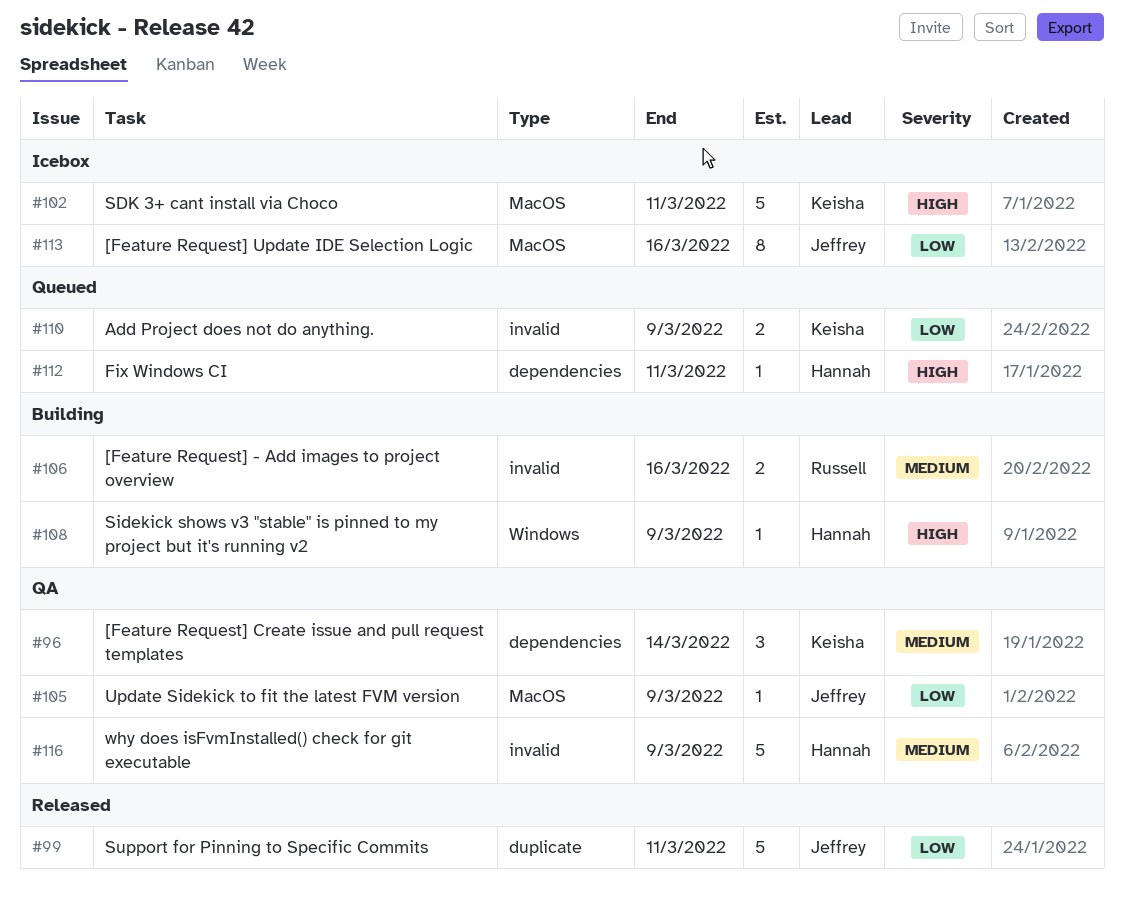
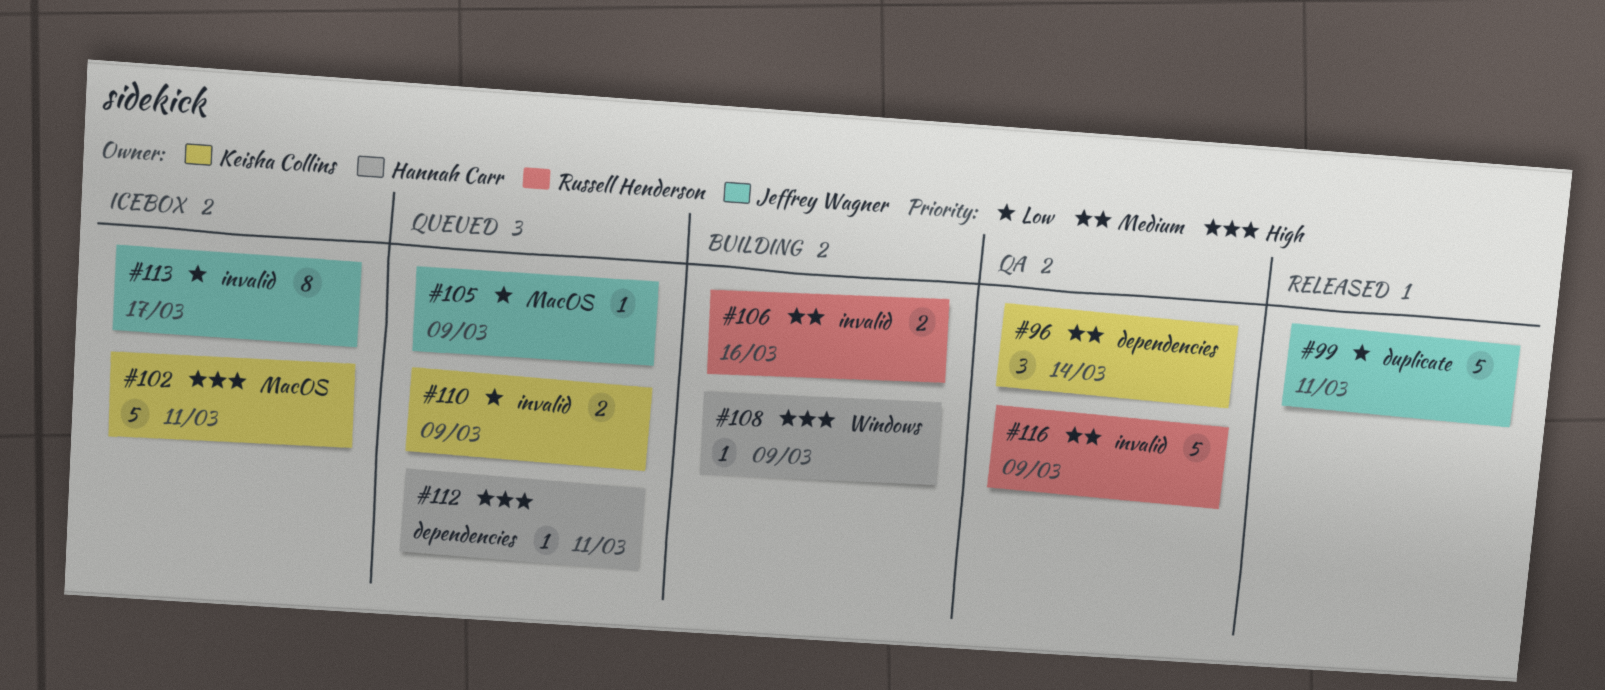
#105, status: QA -> Queued
#113, label: MacOS -> invalid
#113, due: Mar 16 -> Mar 17
#116, owner: Hannah Carr -> Russell Henderson

